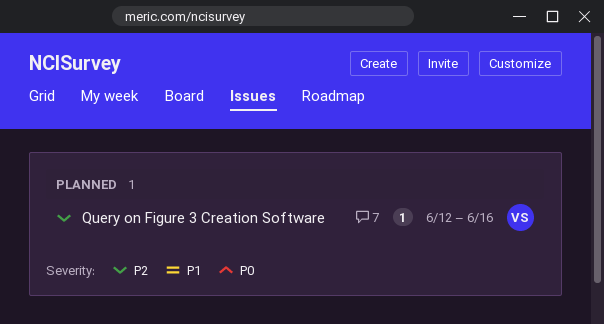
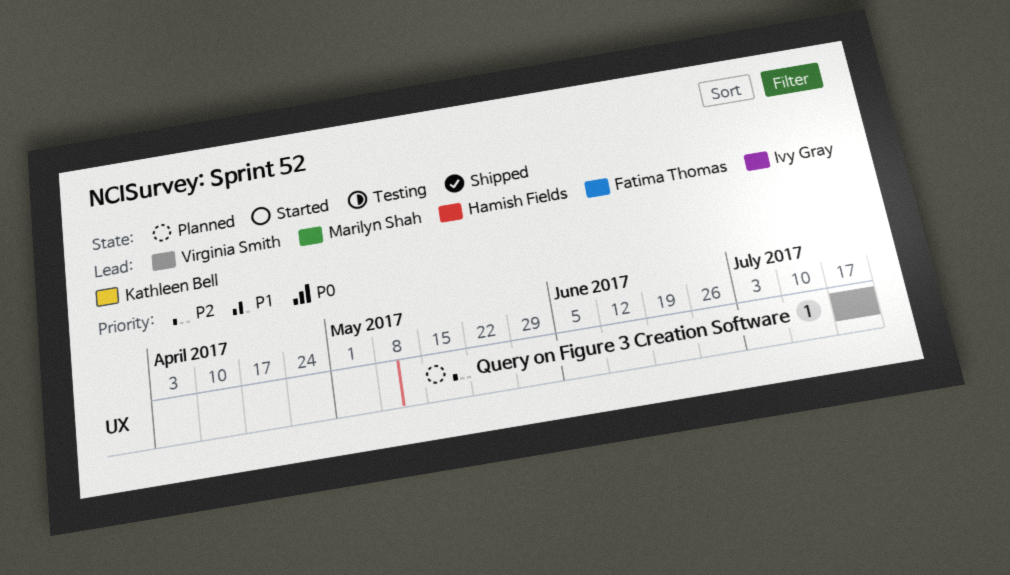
Query on Figure 3 Creation Software, start: Jun 12 -> Jul 17
Query on Figure 3 Creation Software, due: Jun 16 -> Jul 21

